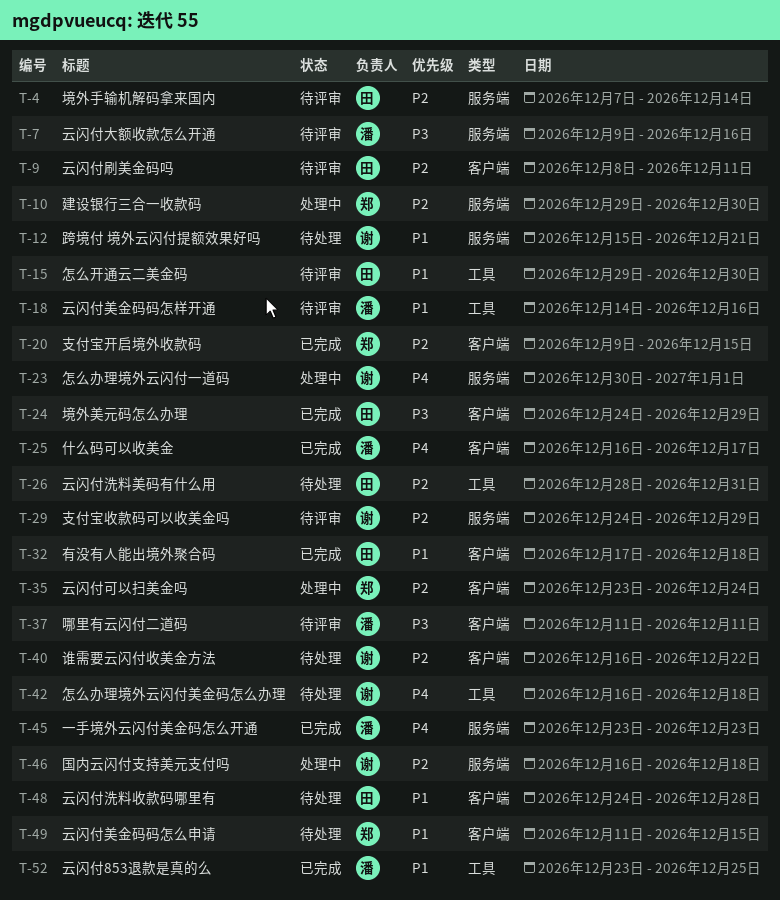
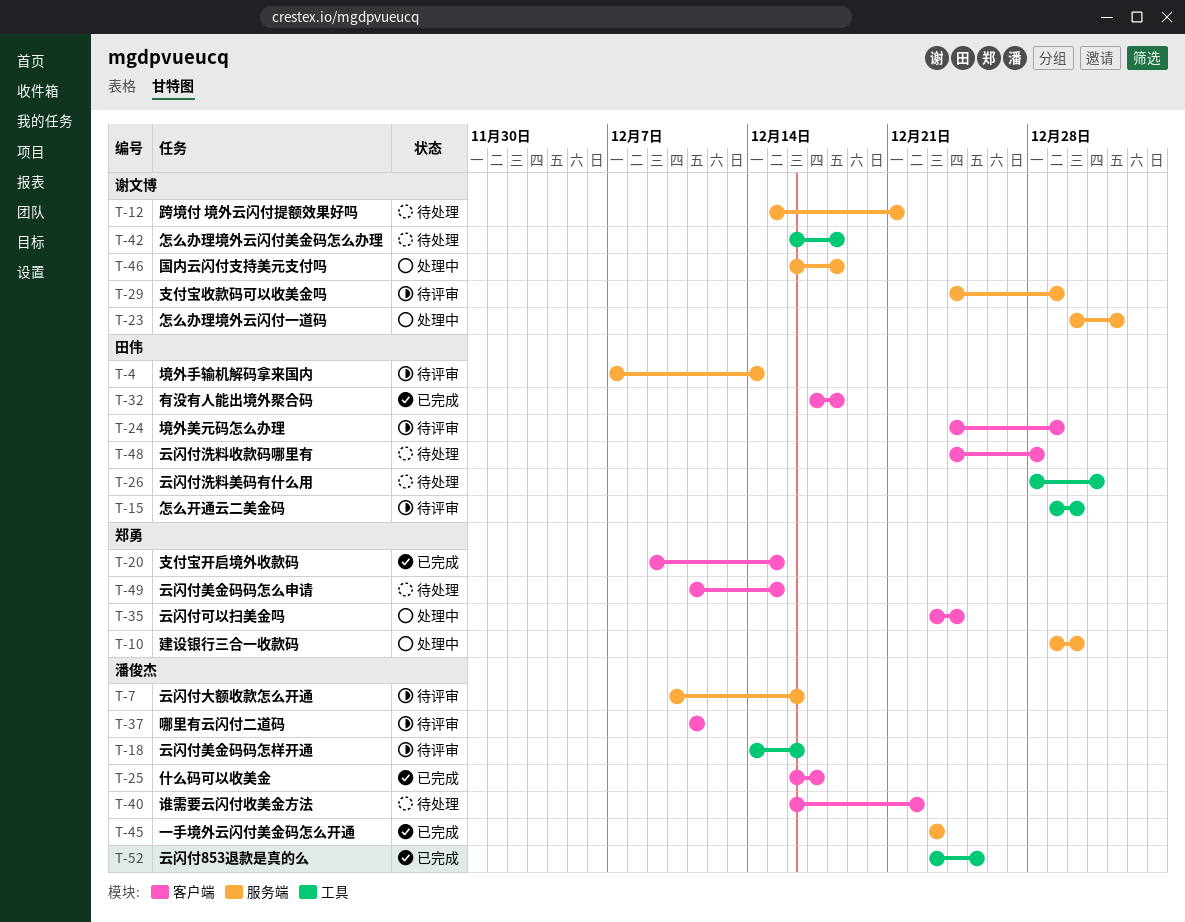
T-7, start: Dec 9 -> Dec 10
T-9: present -> none
T-24, status: 已完成 -> 待评审
T-40, owner: 谢文博 -> 潘俊杰

